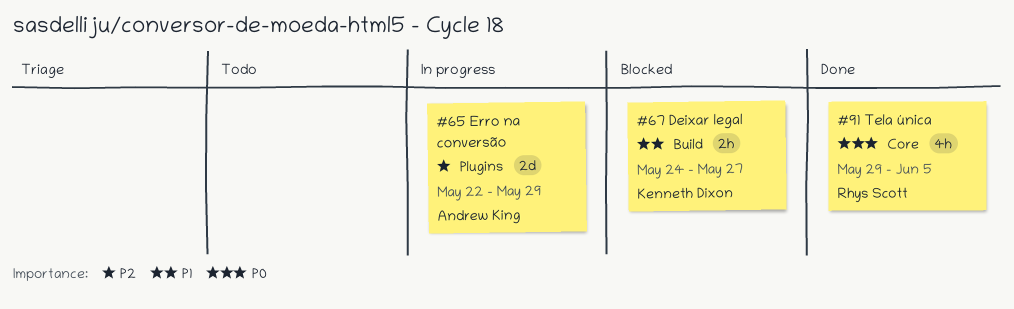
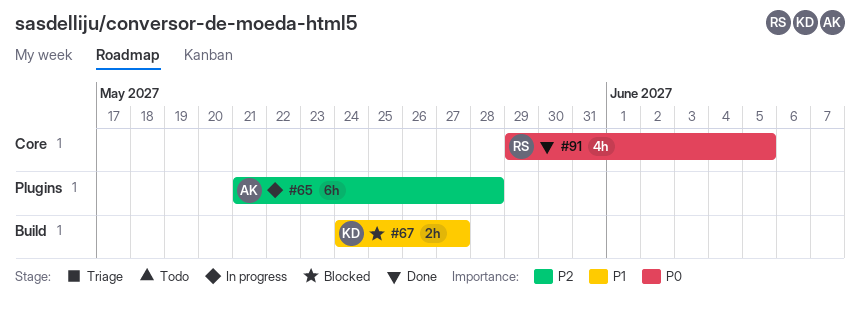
#65, estimate: 2d -> 6h
#65, start: May 22 -> May 21
#65, due: May 29 -> May 28

